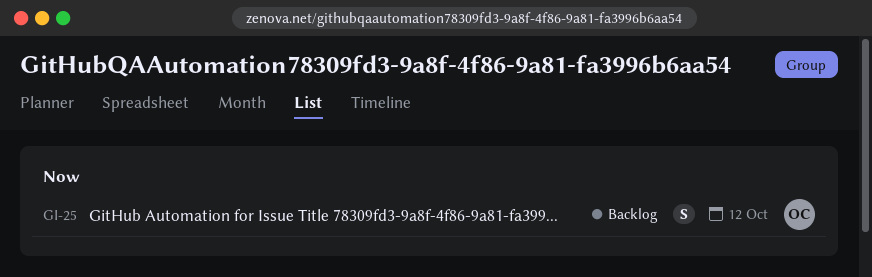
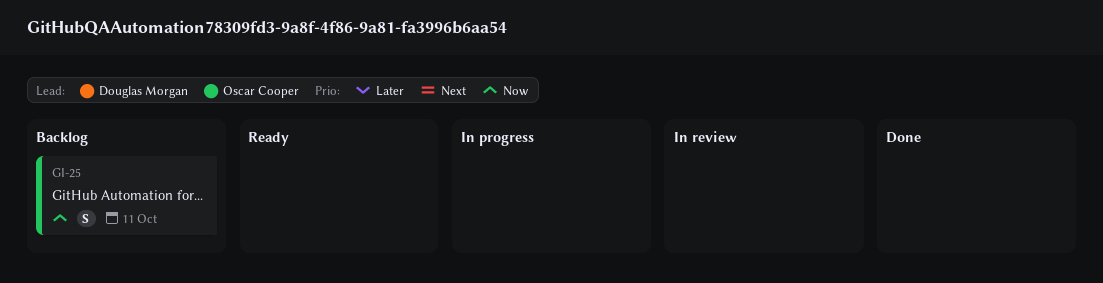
GI-25, due: Oct 12 -> Oct 11

